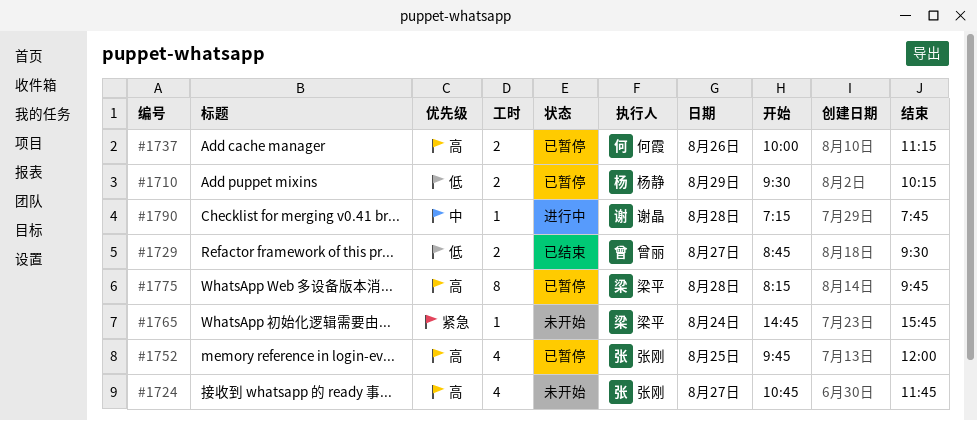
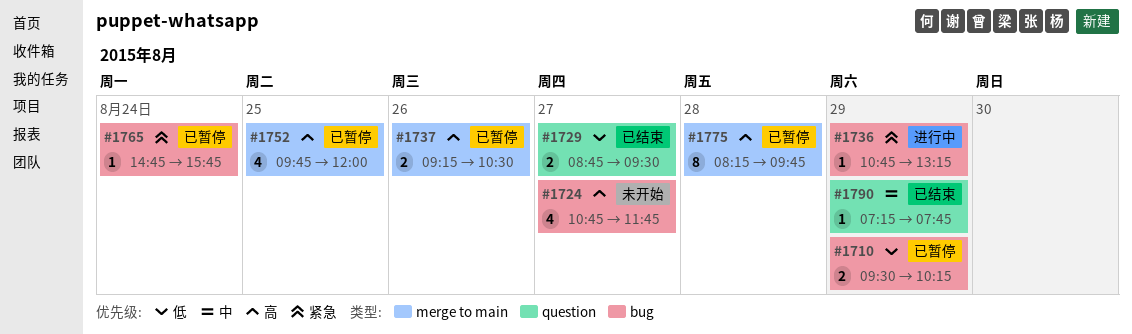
#1736: none -> present
#1737, begins: 10:00 -> 09:15
#1737, ends: 11:15 -> 10:30
#1765, status: 未开始 -> 已暂停
#1790, status: 进行中 -> 已结束
#1790, day: Aug 28 -> Aug 29

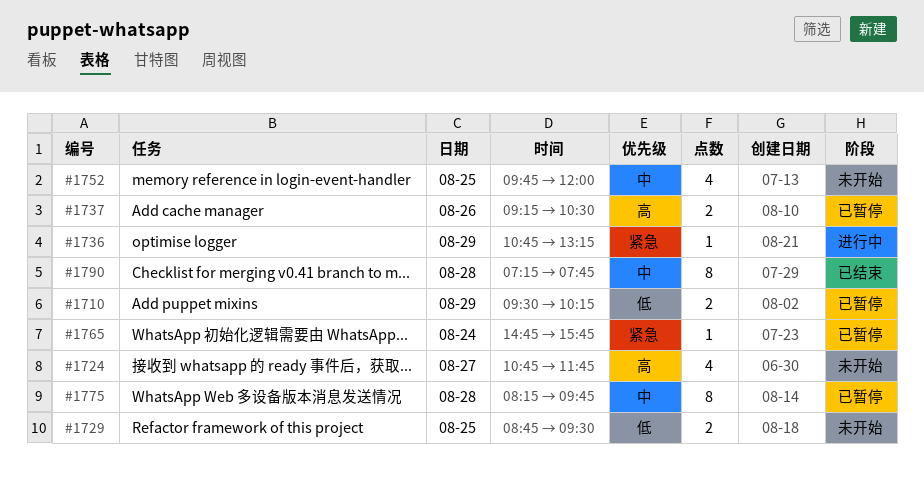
#1729, status: 已结束 -> 未开始
#1729, day: Aug 27 -> Aug 25
#1752, status: 已暂停 -> 未开始
#1752, priority: 高 -> 中
#1775, priority: 高 -> 中
#1790, estimate: 1 -> 8
#1790, day: Aug 29 -> Aug 28

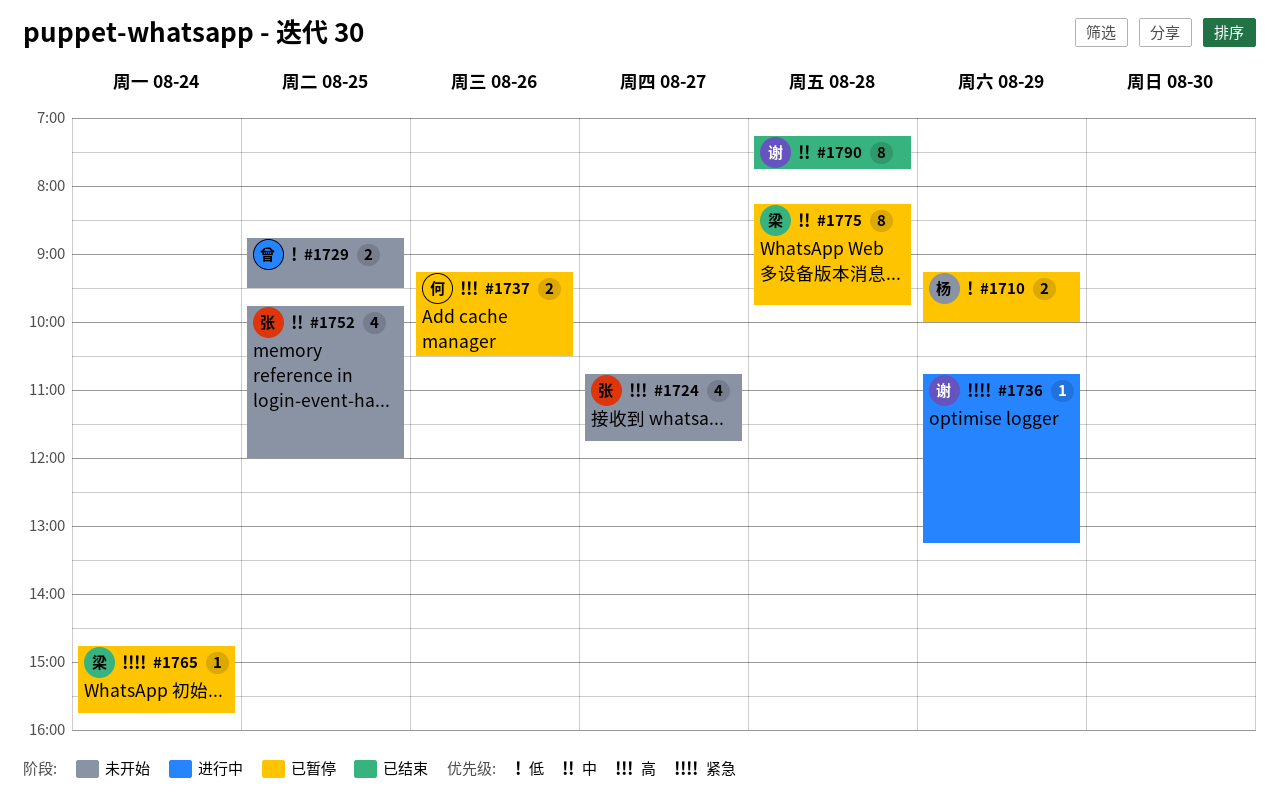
#1710, begins: 09:30 -> 09:15
#1710, ends: 10:15 -> 10:00

